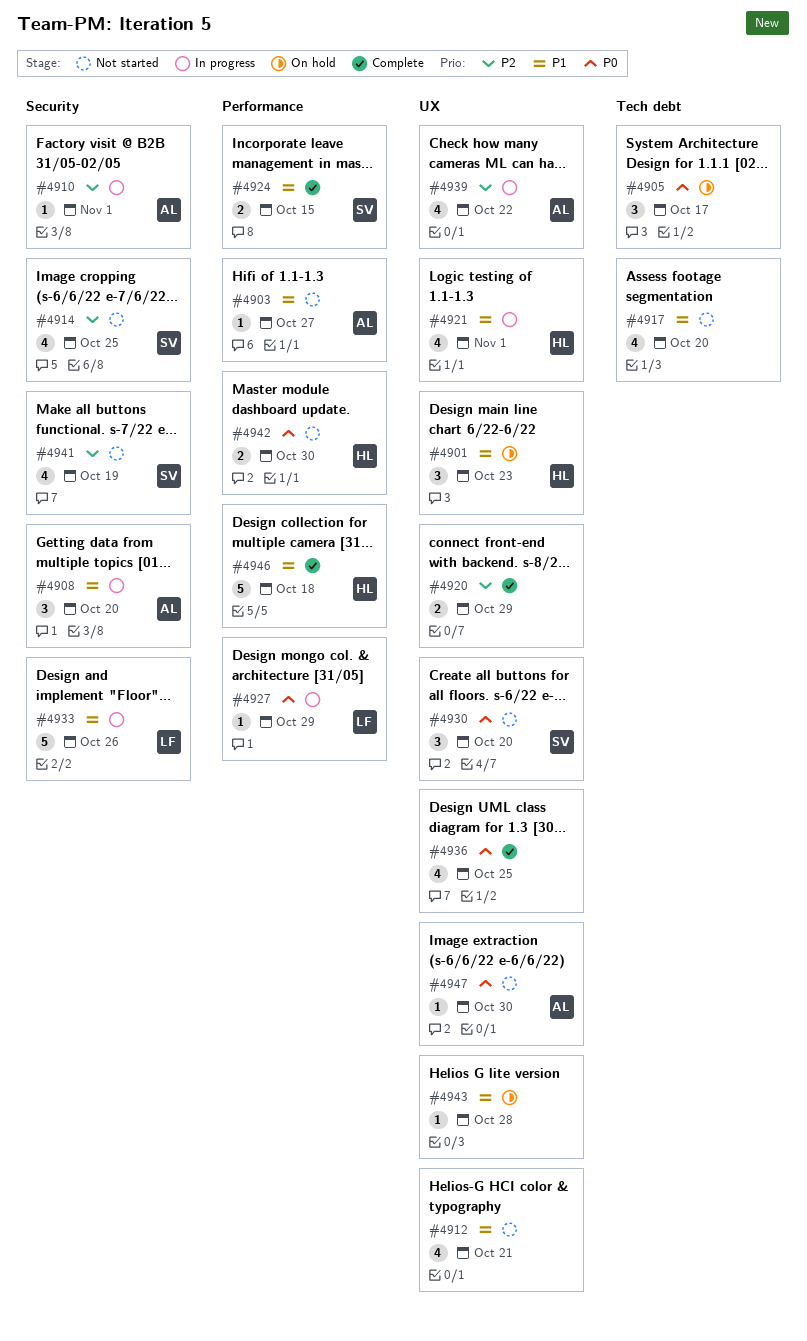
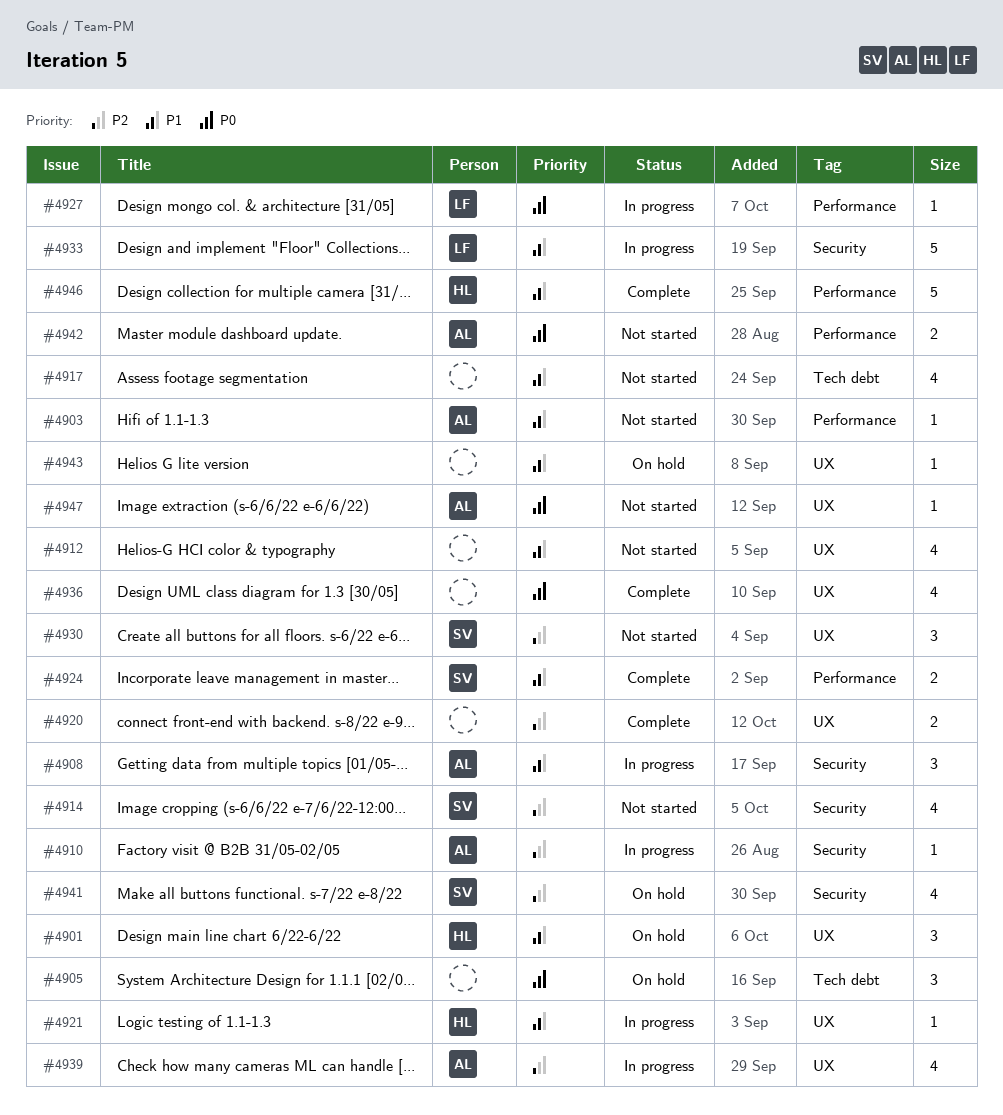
#4921, estimate: 4 -> 1
#4930, priority: P0 -> P2
#4941, status: Not started -> On hold
#4942, owner: HL -> AL

